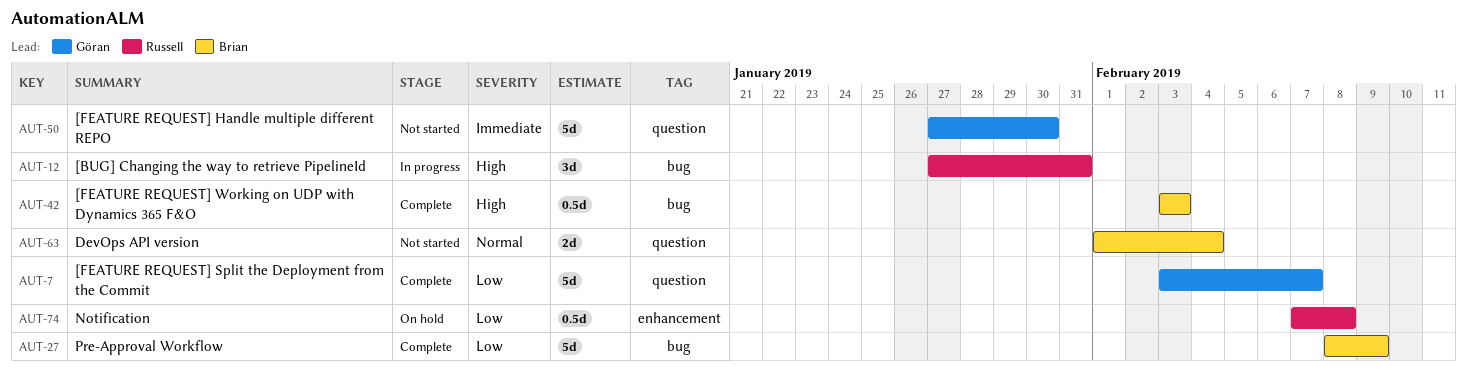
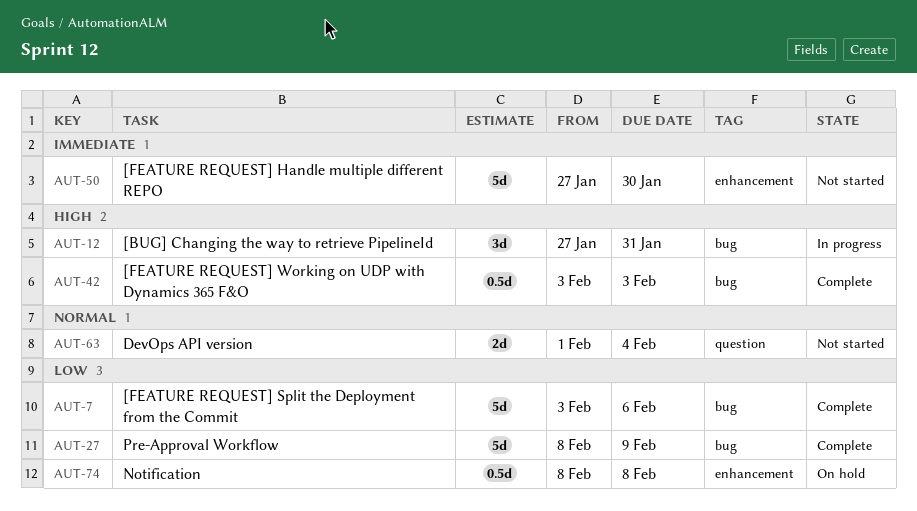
AUT-7, label: question -> bug
AUT-7, due: Feb 7 -> Feb 6
AUT-50, label: question -> enhancement
AUT-74, start: Feb 7 -> Feb 8

